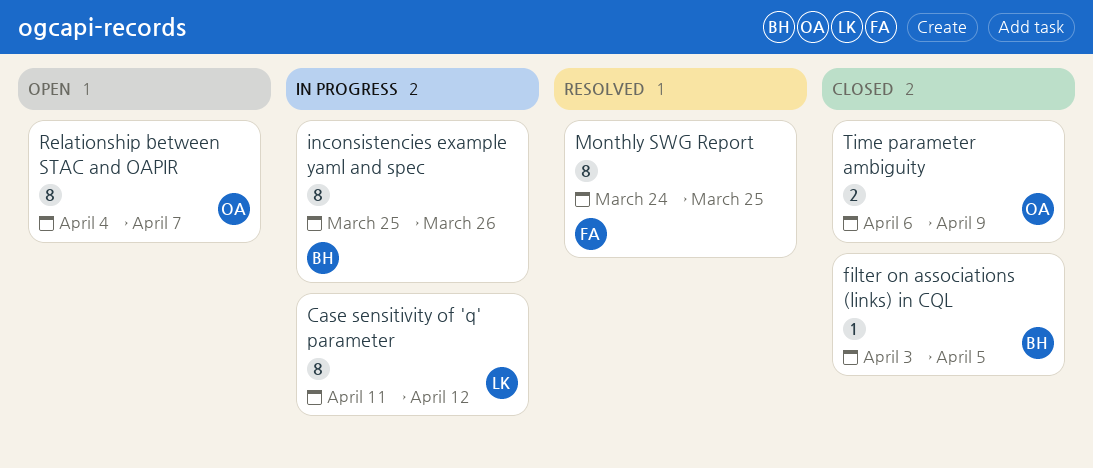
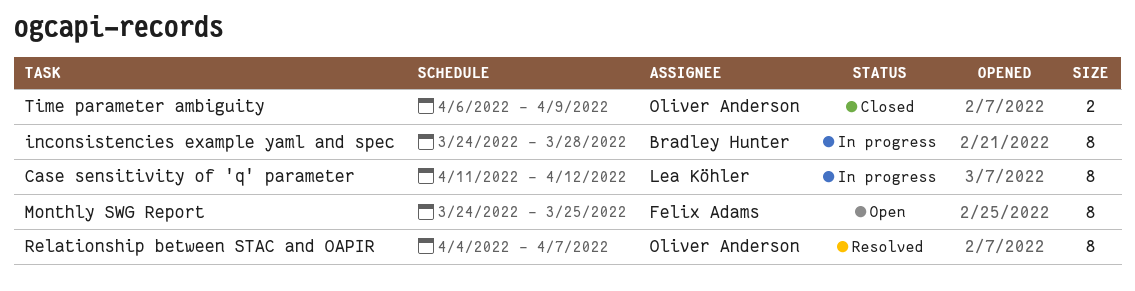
filter on associations (links) in CQL: present -> none
inconsistencies example yaml and spec, start: Mar 25 -> Mar 24
inconsistencies example yaml and spec, due: Mar 26 -> Mar 28
Monthly SWG Report, status: Resolved -> Open
Relationship between STAC and OAPIR, status: Open -> Resolved

